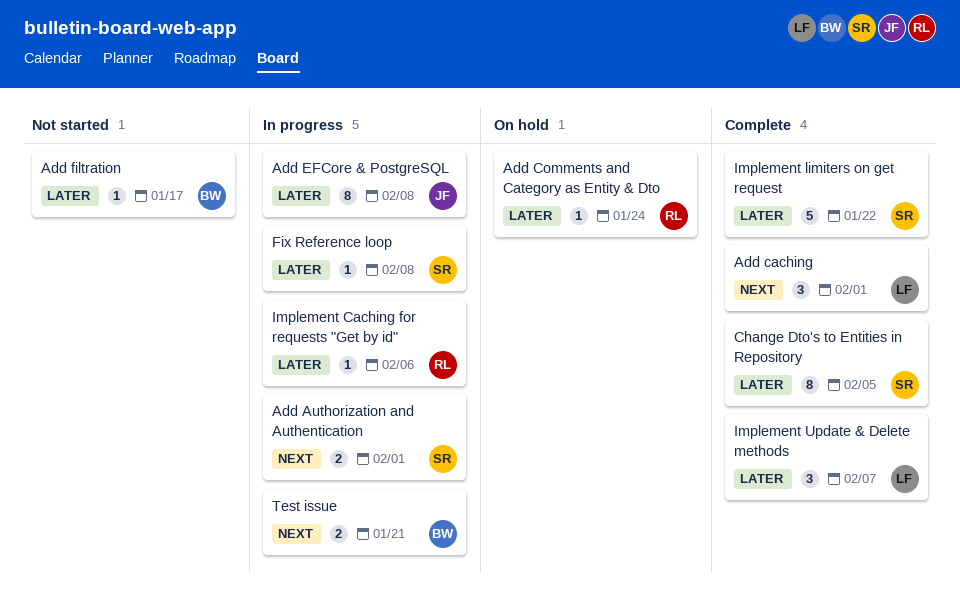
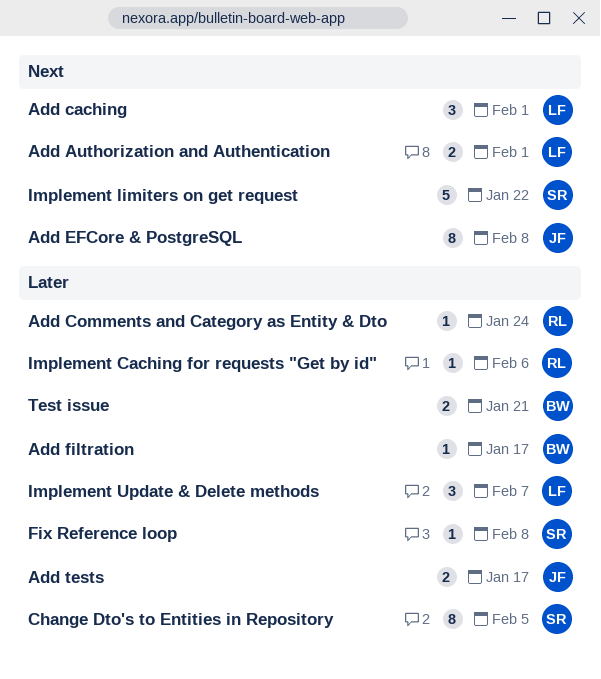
Add Authorization and Authentication, owner: SR -> LF
Add EFCore & PostgreSQL, priority: Later -> Next
Add tests: none -> present
Implement limiters on get request, priority: Later -> Next
Test issue, priority: Next -> Later

